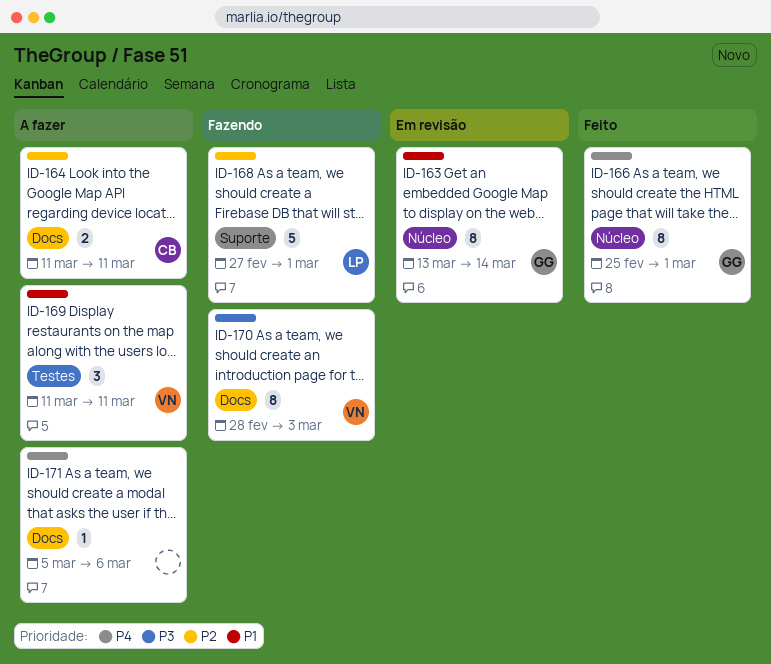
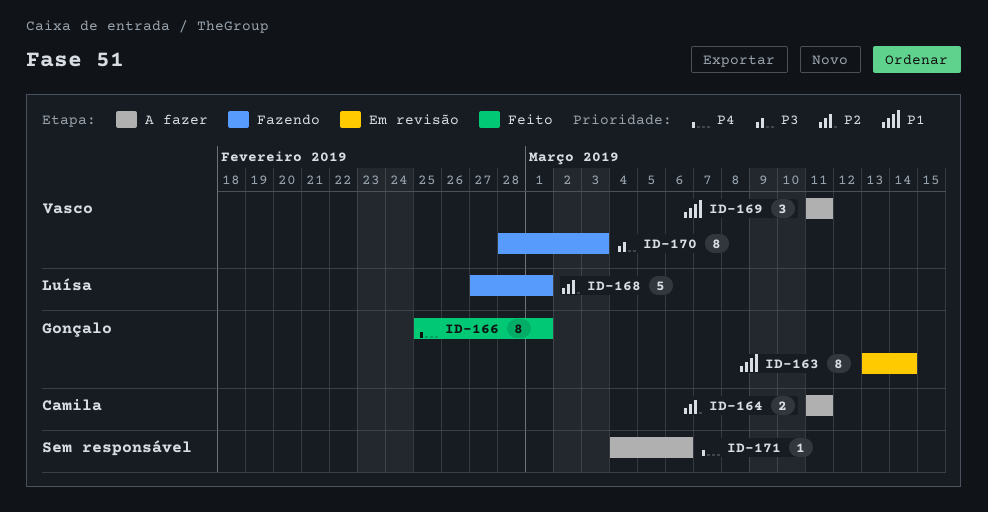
ID-171, start: Mar 5 -> Mar 4

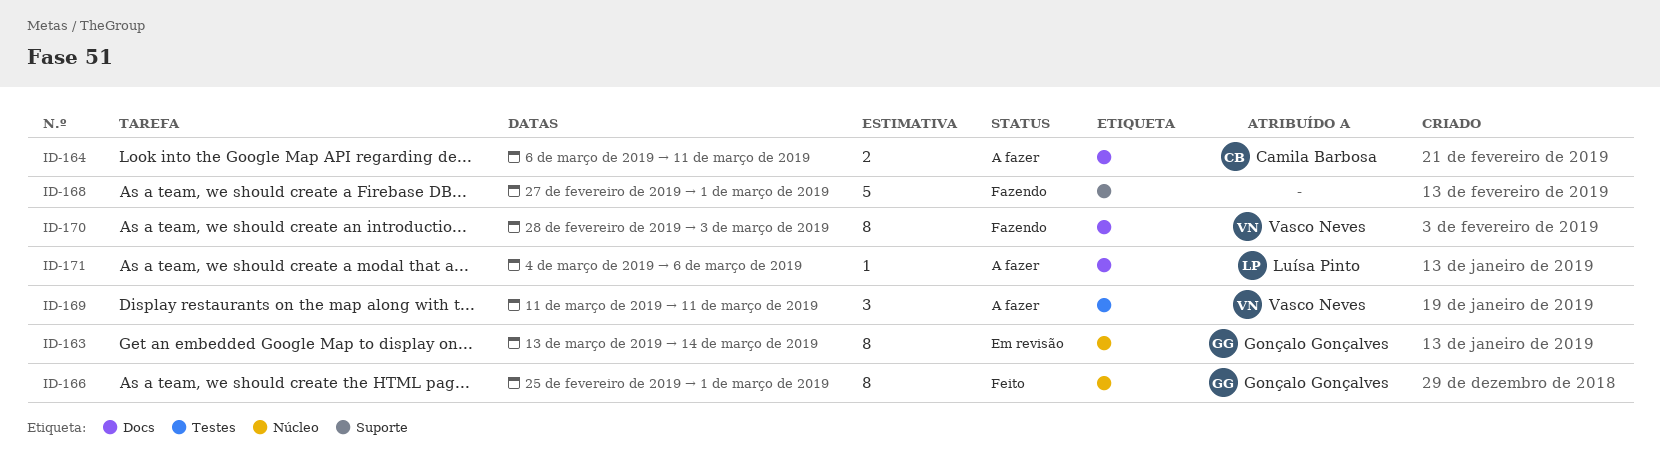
ID-164, start: Mar 11 -> Mar 6
ID-168, owner: Luísa Pinto -> none
ID-171, owner: none -> Luísa Pinto

